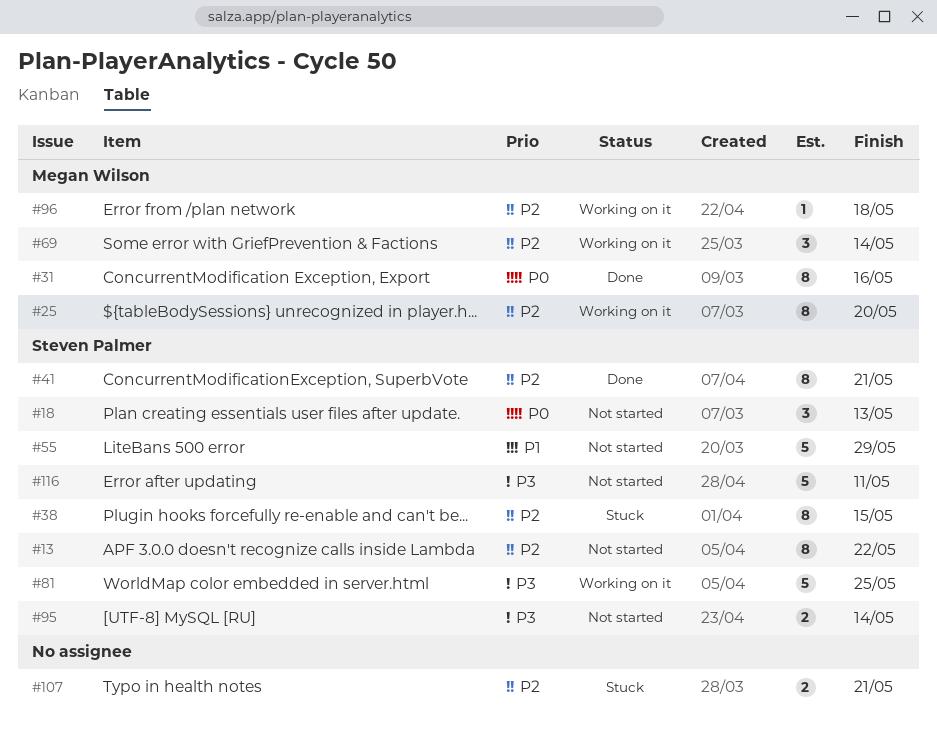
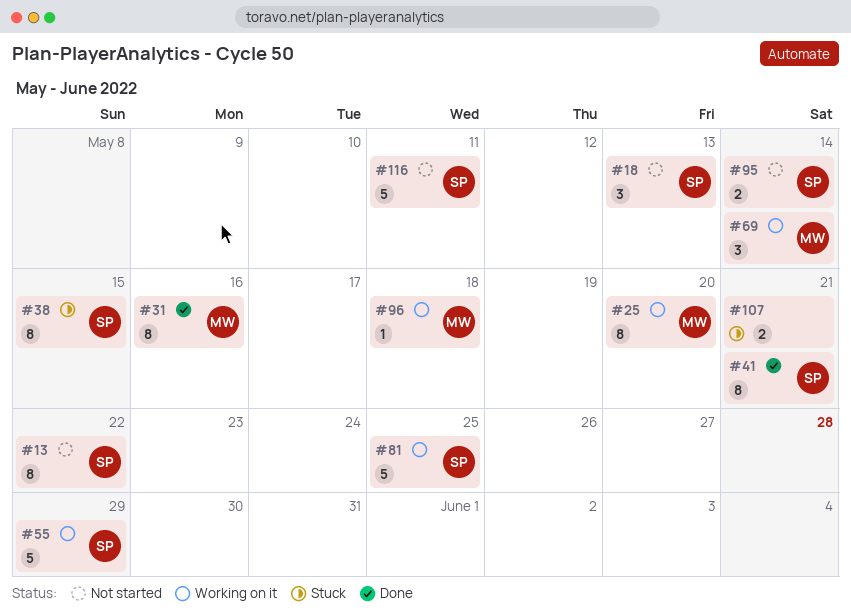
#55, status: Not started -> Working on it

